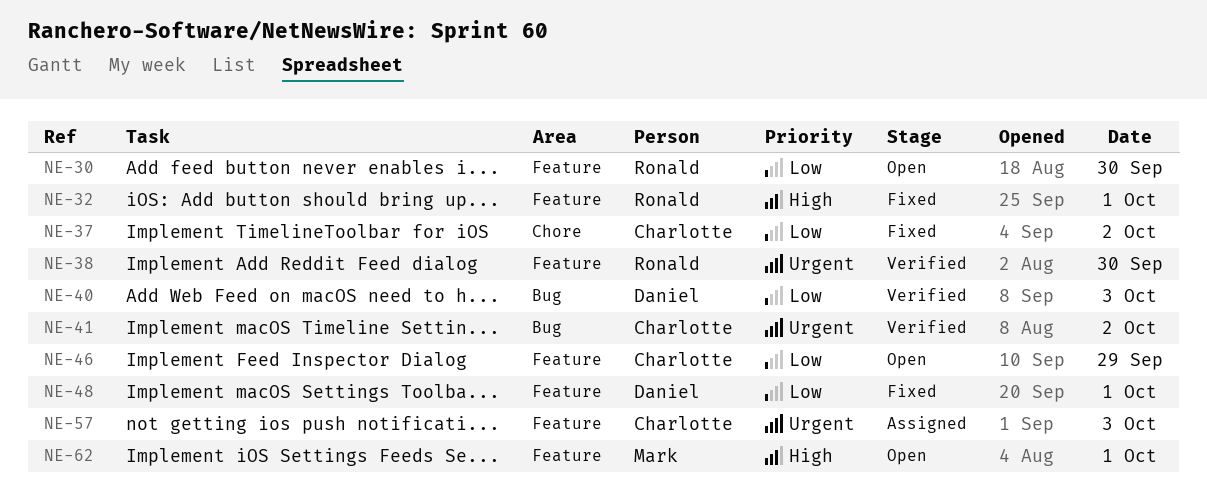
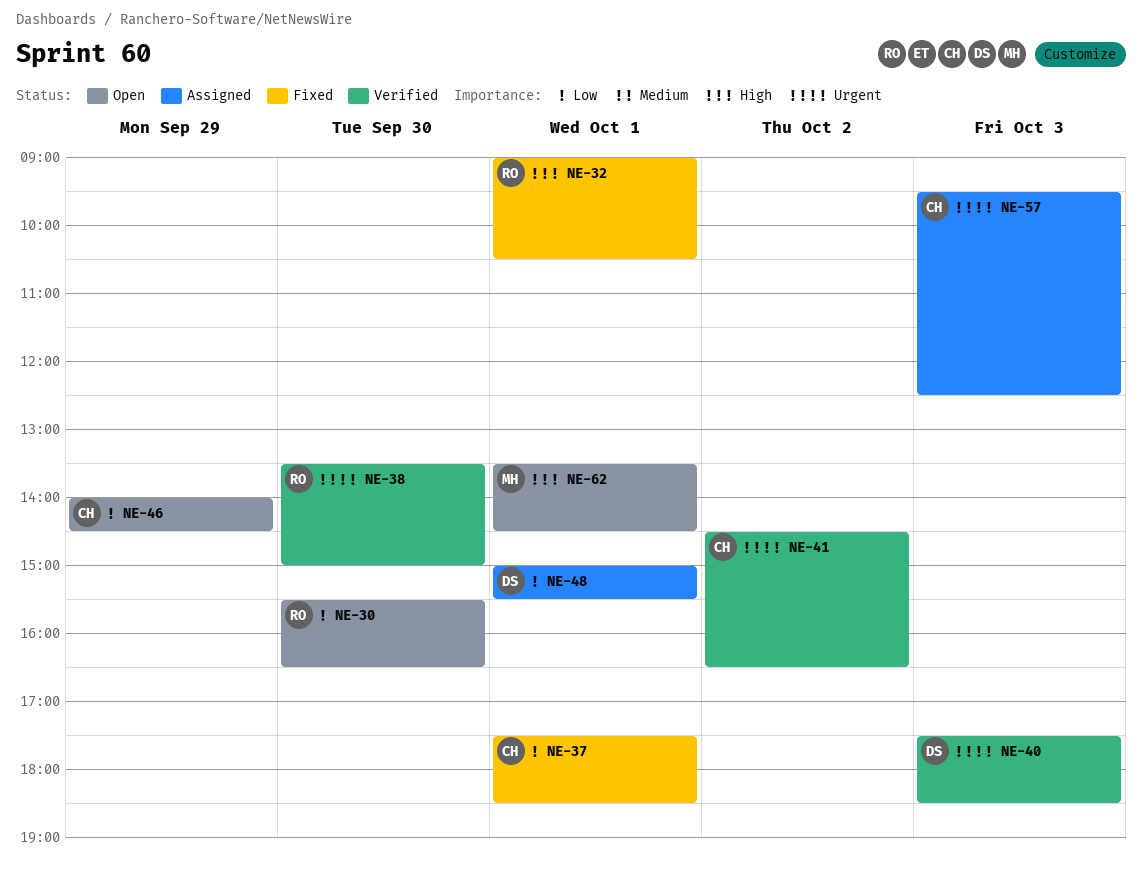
NE-37, day: Oct 2 -> Oct 1
NE-40, priority: Low -> Urgent
NE-48, status: Fixed -> Assigned

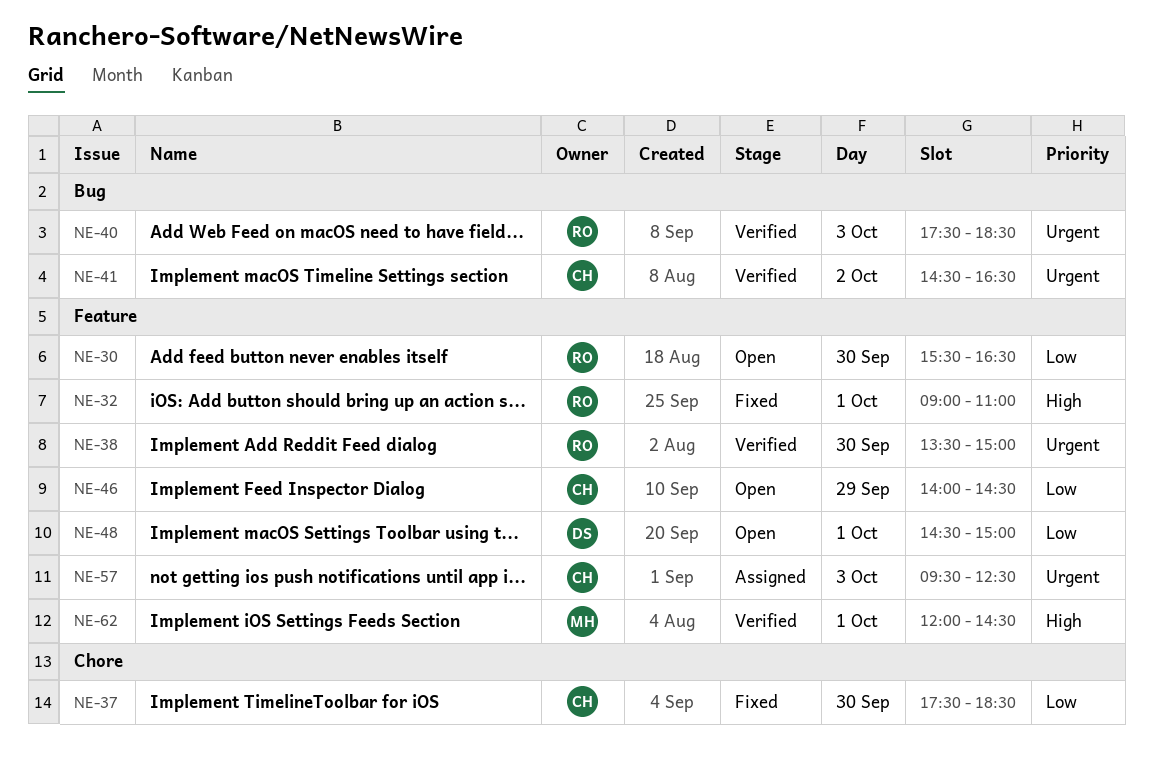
NE-32, ends: 10:30 -> 11:00
NE-37, day: Oct 1 -> Sep 30
NE-40, owner: DS -> RO
NE-48, status: Assigned -> Open
NE-48, begins: 15:00 -> 14:30
NE-48, ends: 15:30 -> 15:00
NE-62, status: Open -> Verified
NE-62, begins: 13:30 -> 12:00

